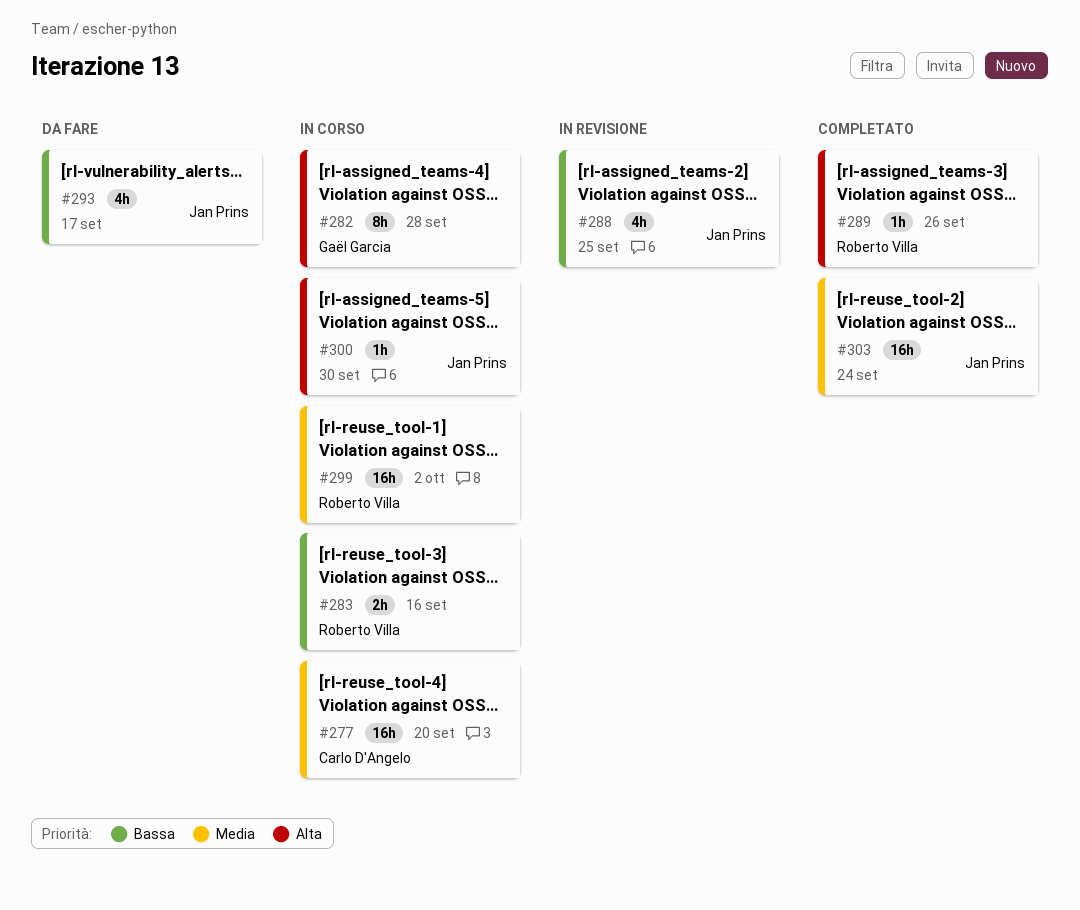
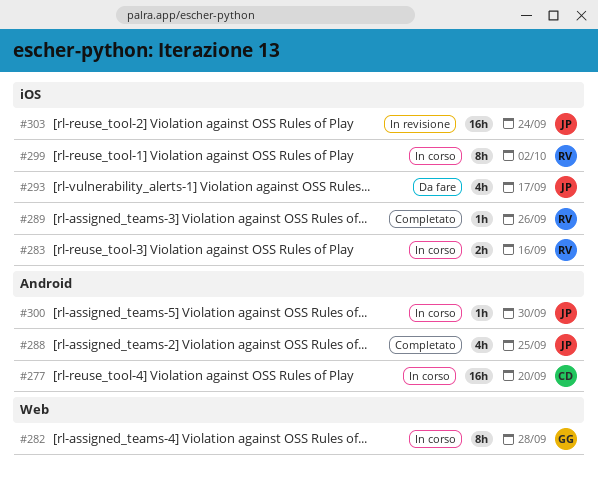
#288, status: In revisione -> Completato
#299, estimate: 16h -> 8h
#303, status: Completato -> In revisione

